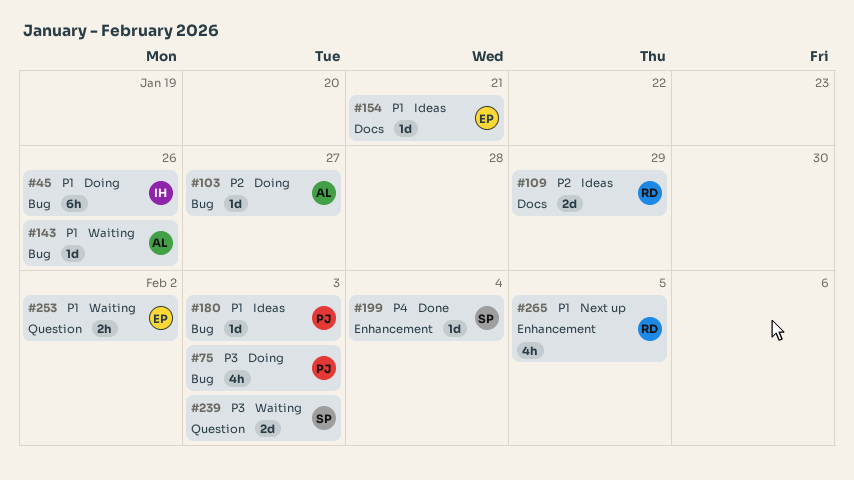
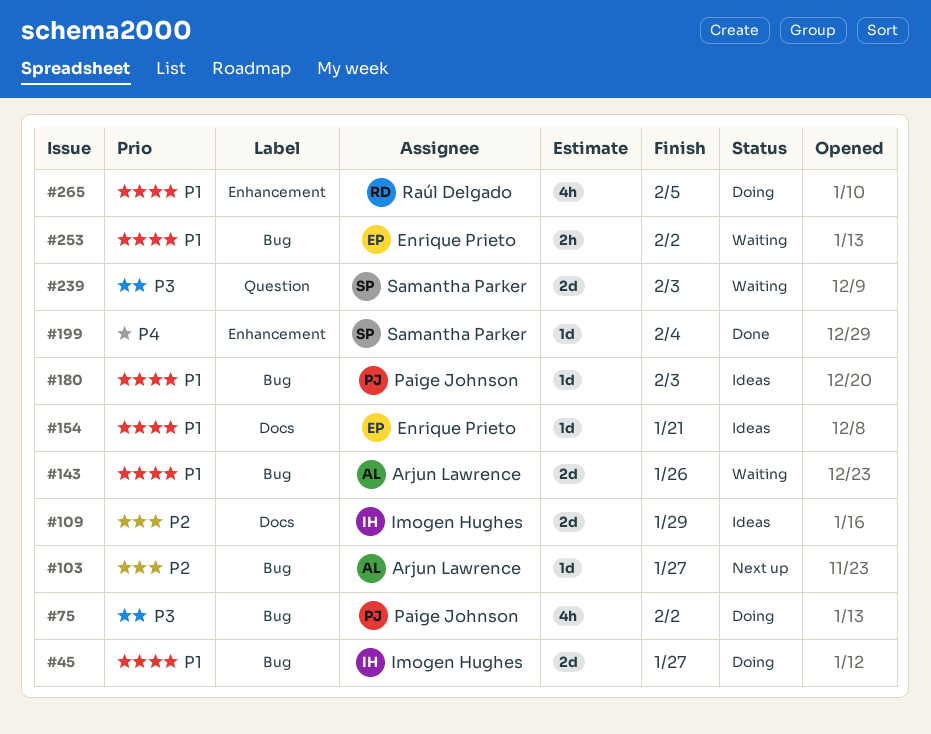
#45, estimate: 6h -> 2d
#45, due: Jan 26 -> Jan 27
#75, due: Feb 3 -> Feb 2
#103, status: Doing -> Next up
#109, owner: Raúl Delgado -> Imogen Hughes
#143, estimate: 1d -> 2d
#253, label: Question -> Bug
#265, status: Next up -> Doing

